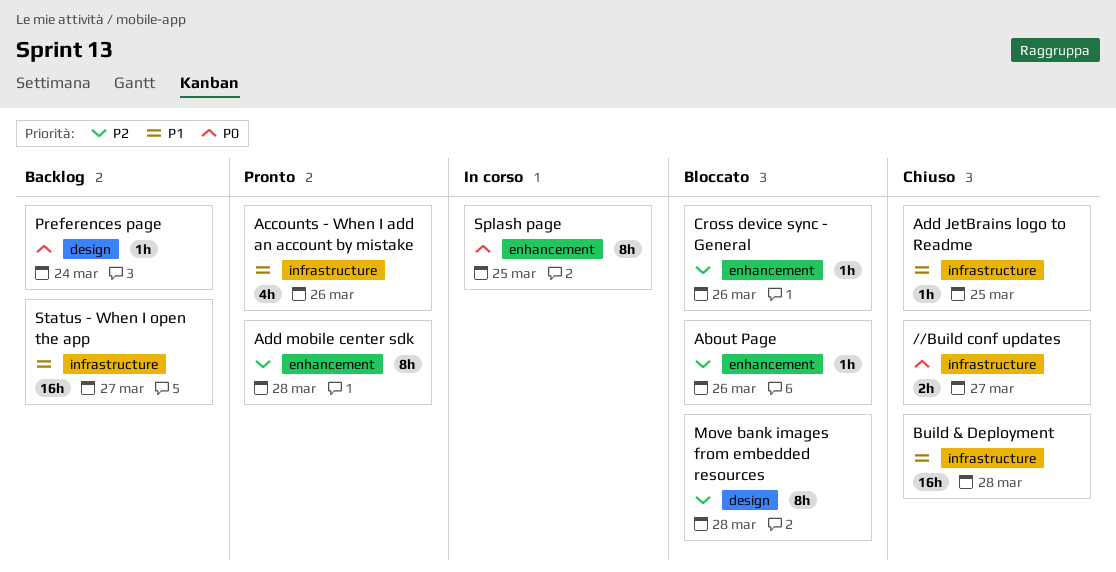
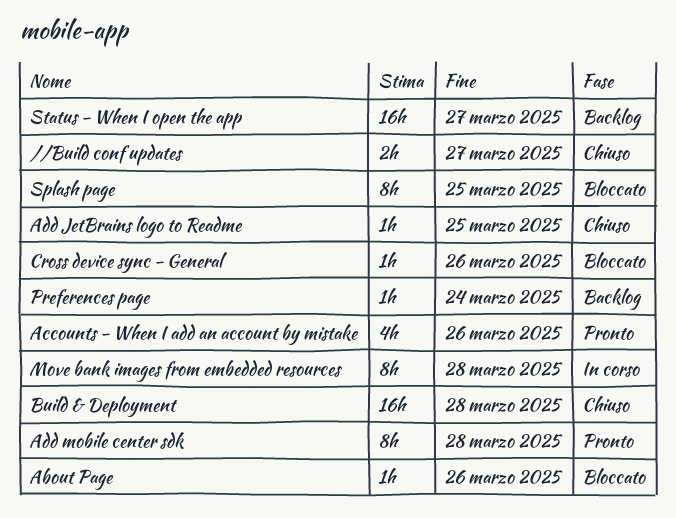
Move bank images from embedded resources, status: Bloccato -> In corso
Splash page, status: In corso -> Bloccato

